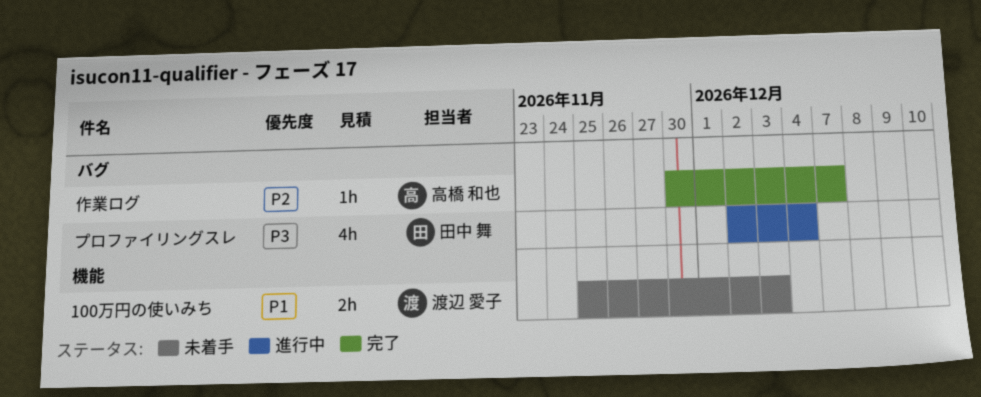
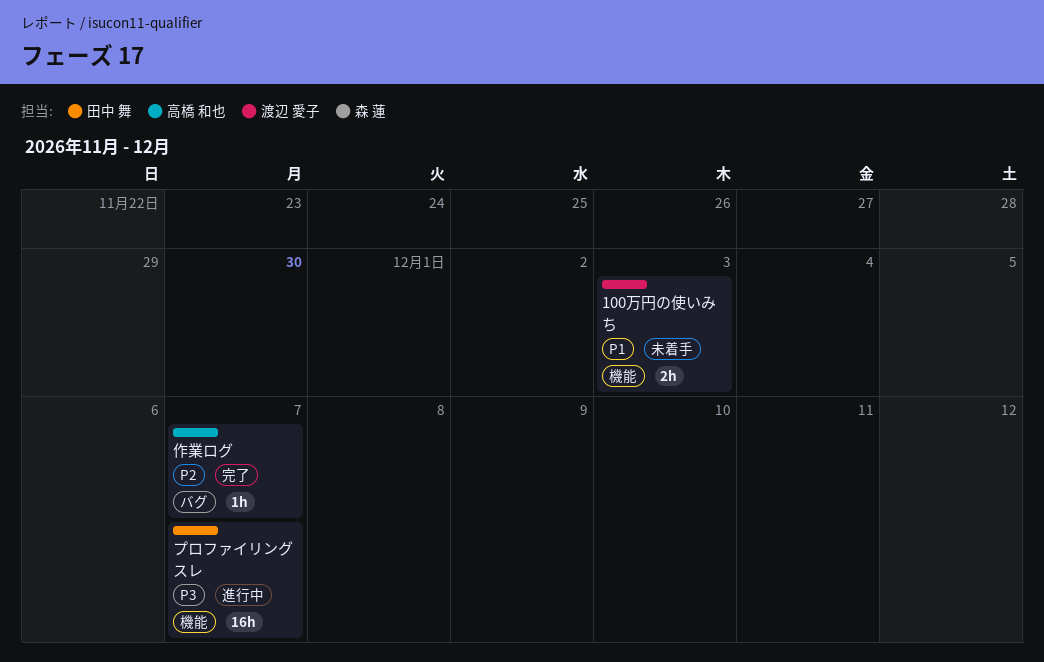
プロファイリングスレ, label: バグ -> 機能
プロファイリングスレ, estimate: 4h -> 16h
プロファイリングスレ, due: Dec 4 -> Dec 7

